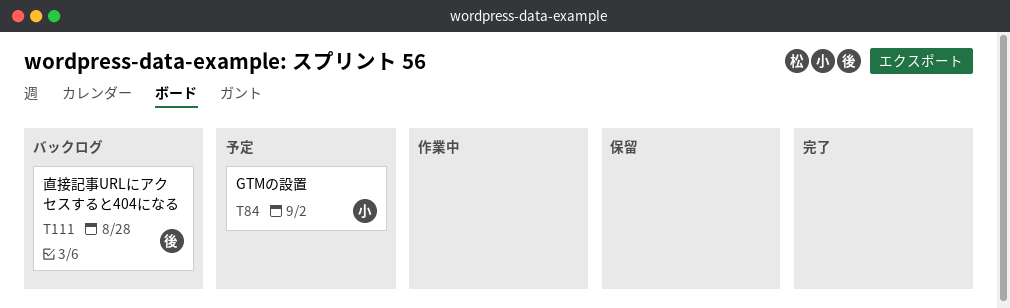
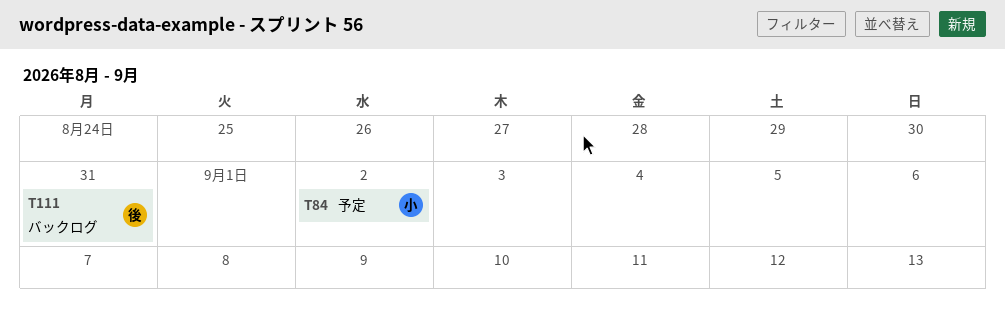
T111, due: Aug 28 -> Aug 31

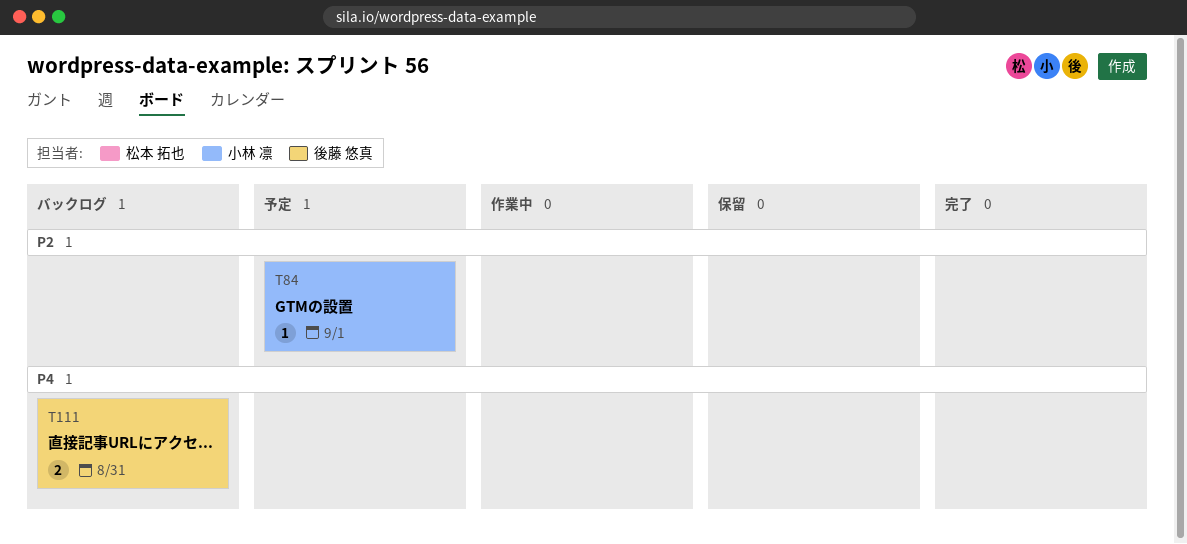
T84, due: Sep 2 -> Sep 1

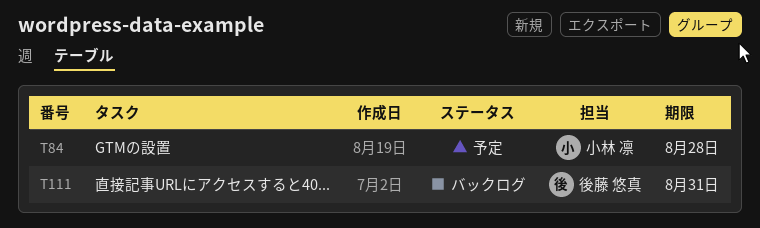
T84, due: Sep 1 -> Aug 28

